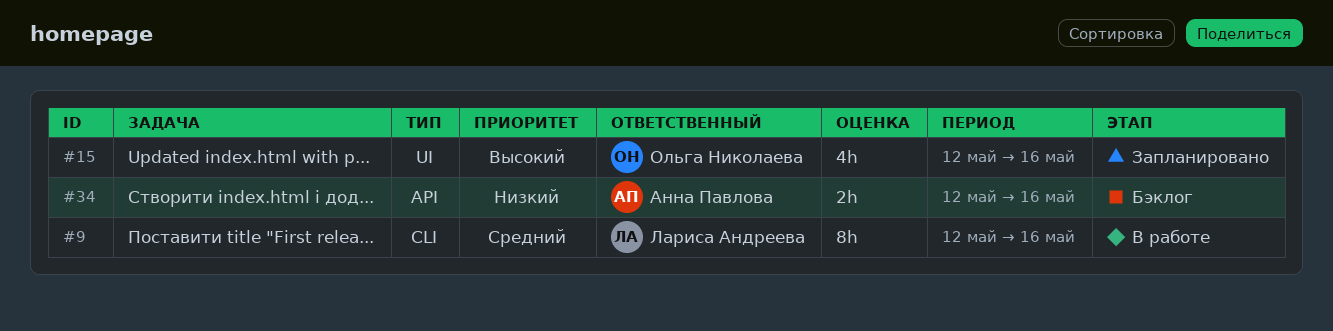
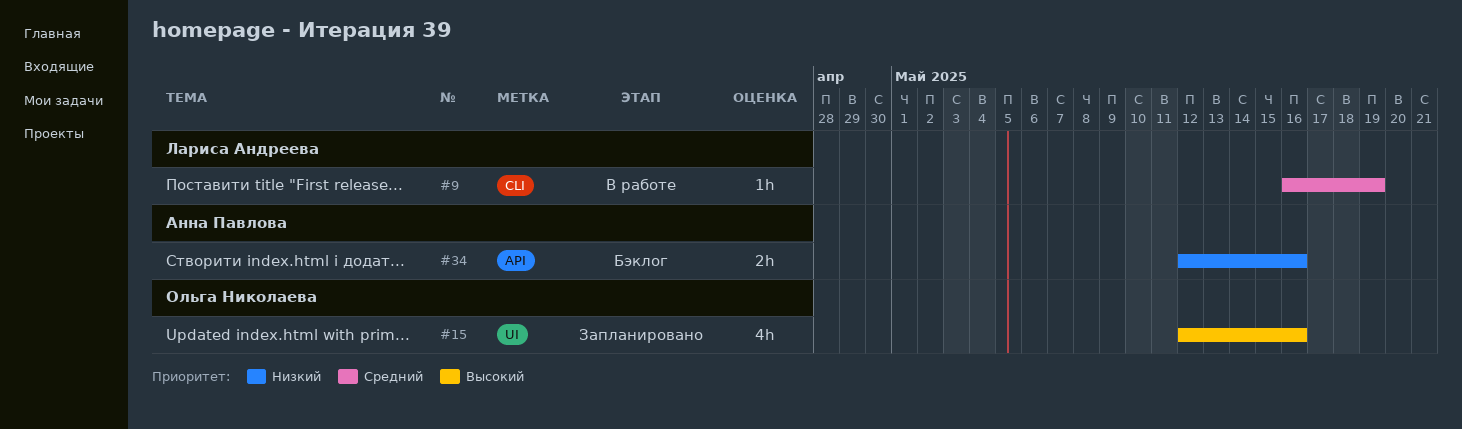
#9, estimate: 8h -> 1h
#9, start: May 12 -> May 16
#9, due: May 16 -> May 19

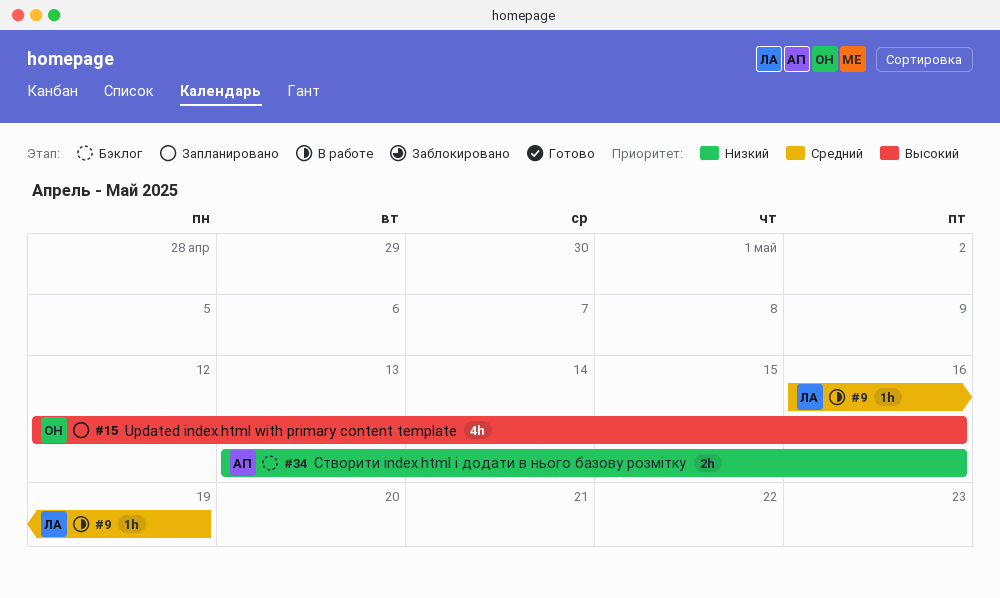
#34, start: May 12 -> May 13

